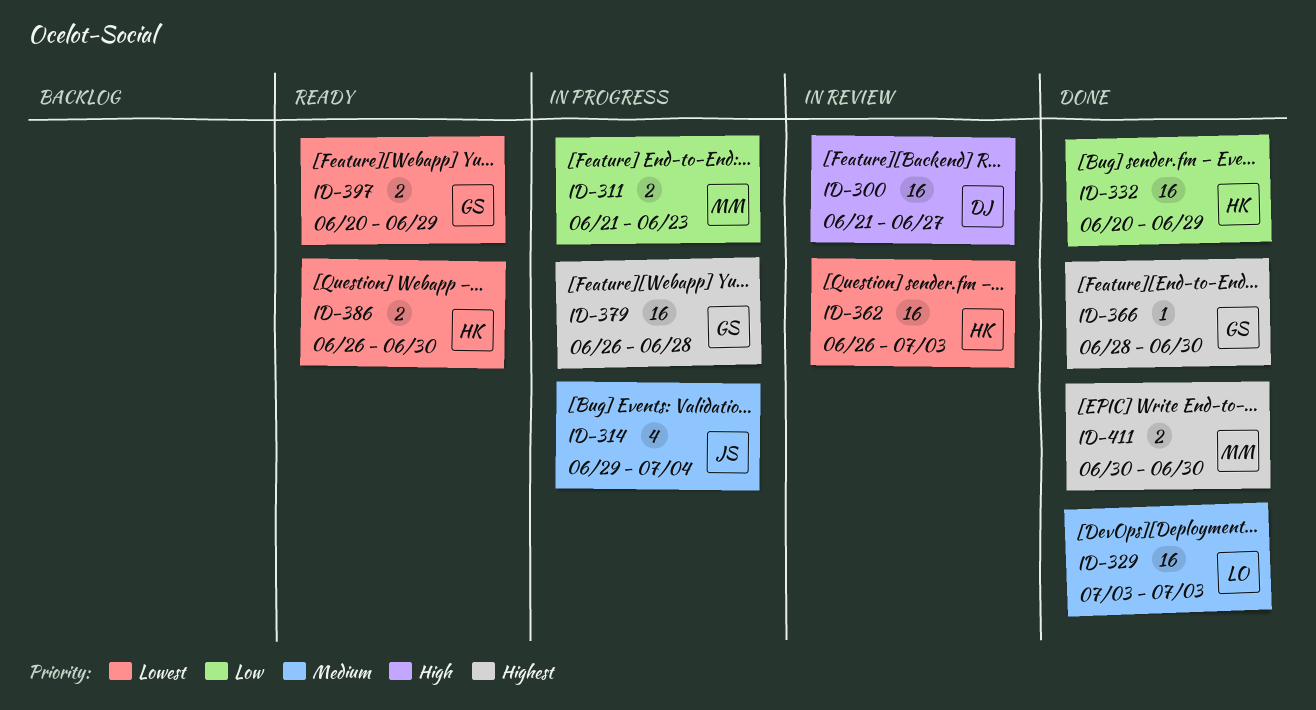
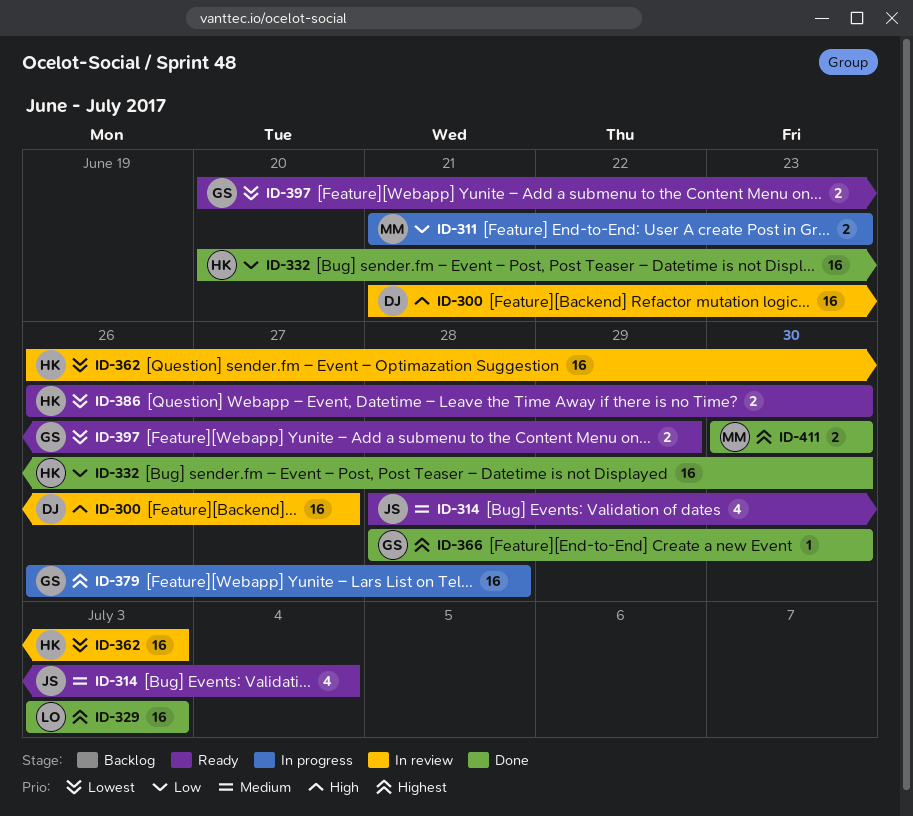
ID-314, status: In progress -> Ready
ID-314, start: Jun 29 -> Jun 28
ID-329, priority: Medium -> Highest
ID-332, due: Jun 29 -> Jun 30

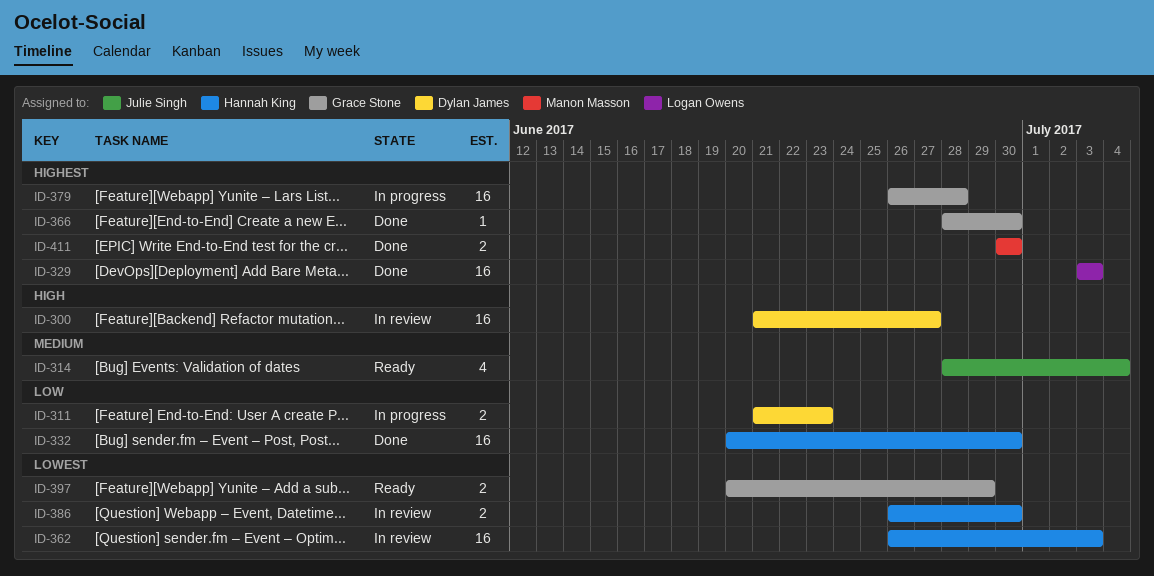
ID-311, owner: Manon Masson -> Dylan James
ID-386, status: Ready -> In review

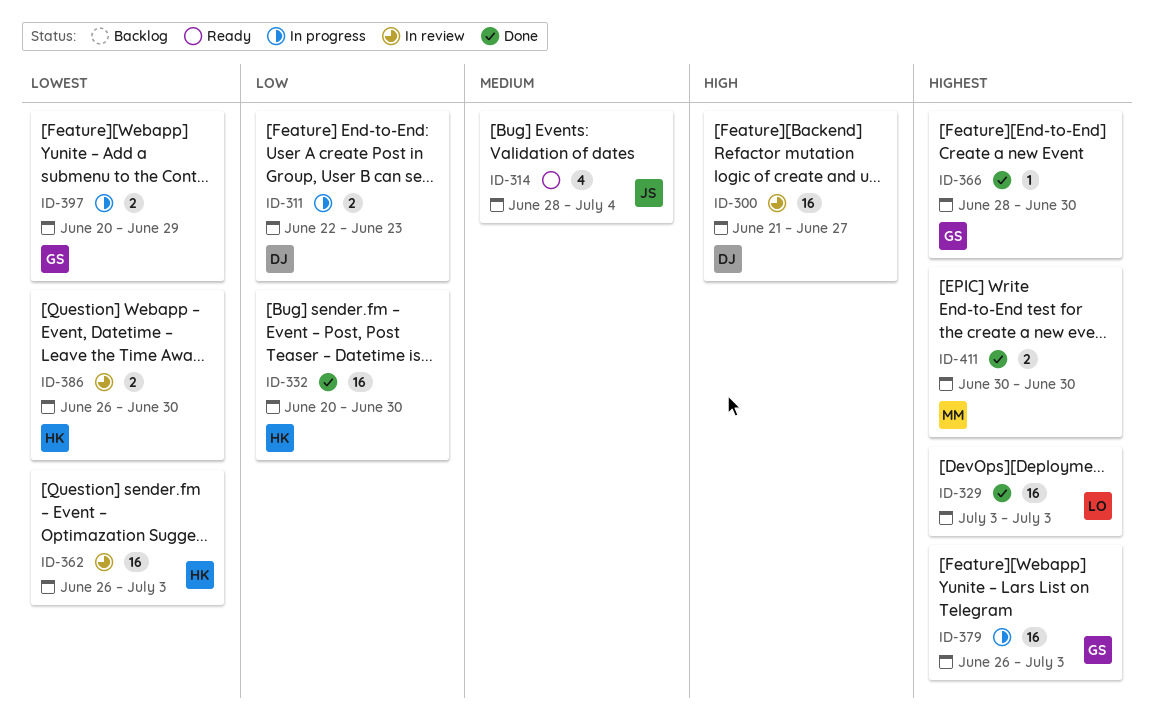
ID-311, start: Jun 21 -> Jun 22
ID-379, due: Jun 28 -> Jul 3
ID-397, status: Ready -> In progress

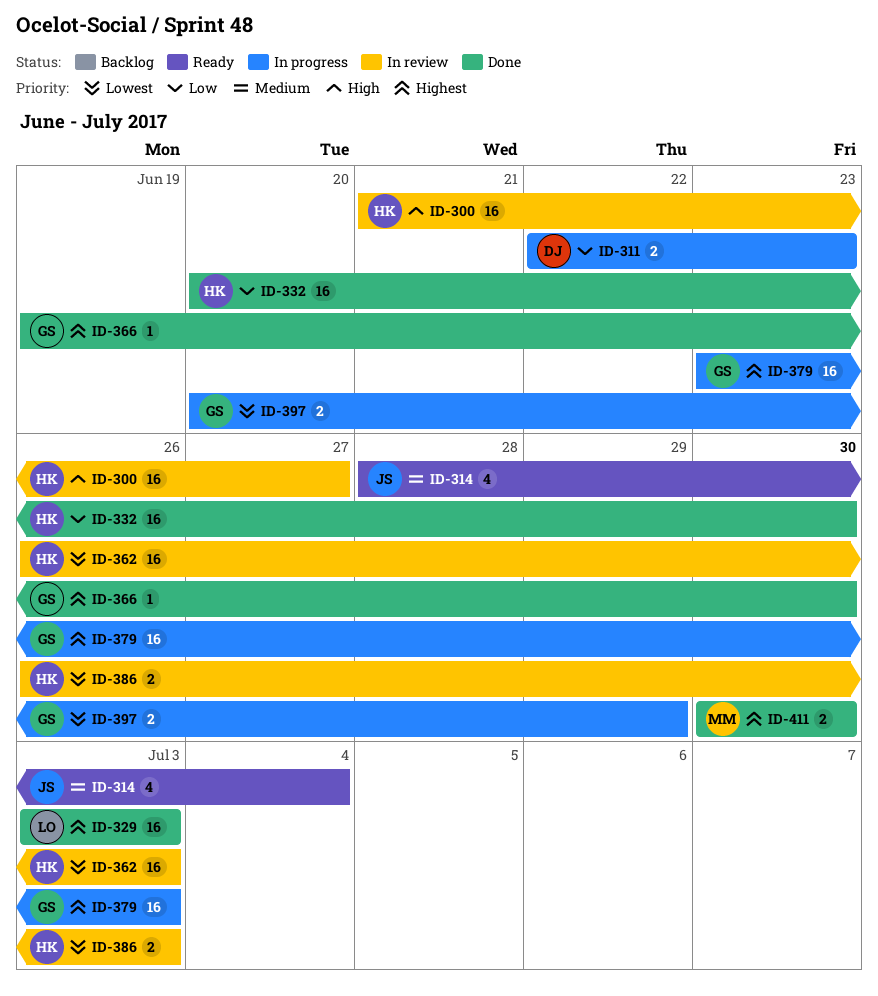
ID-300, owner: DJ -> HK
ID-366, start: Jun 28 -> Jun 19
ID-379, start: Jun 26 -> Jun 23
ID-386, due: Jun 30 -> Jul 3

